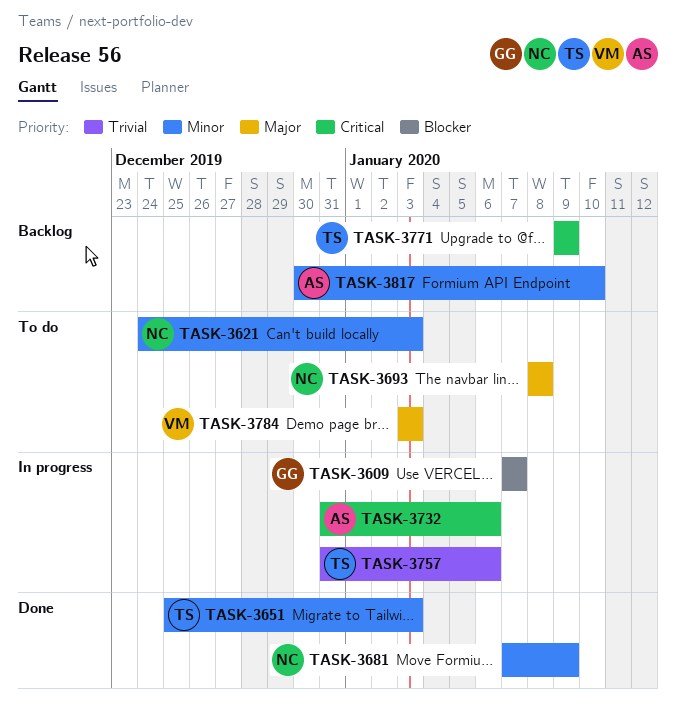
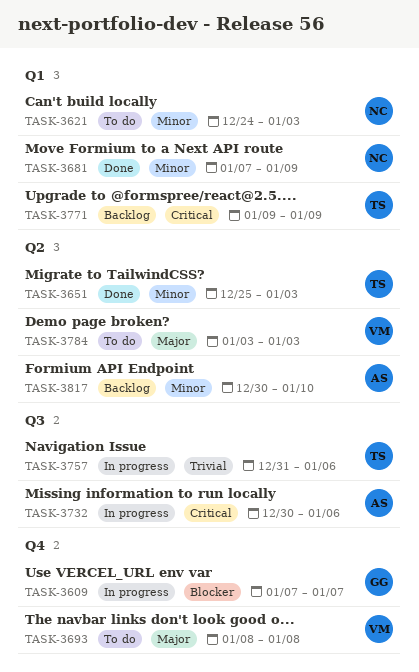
TASK-3693, owner: NC -> VM
TASK-3732, start: Dec 31 -> Dec 30

